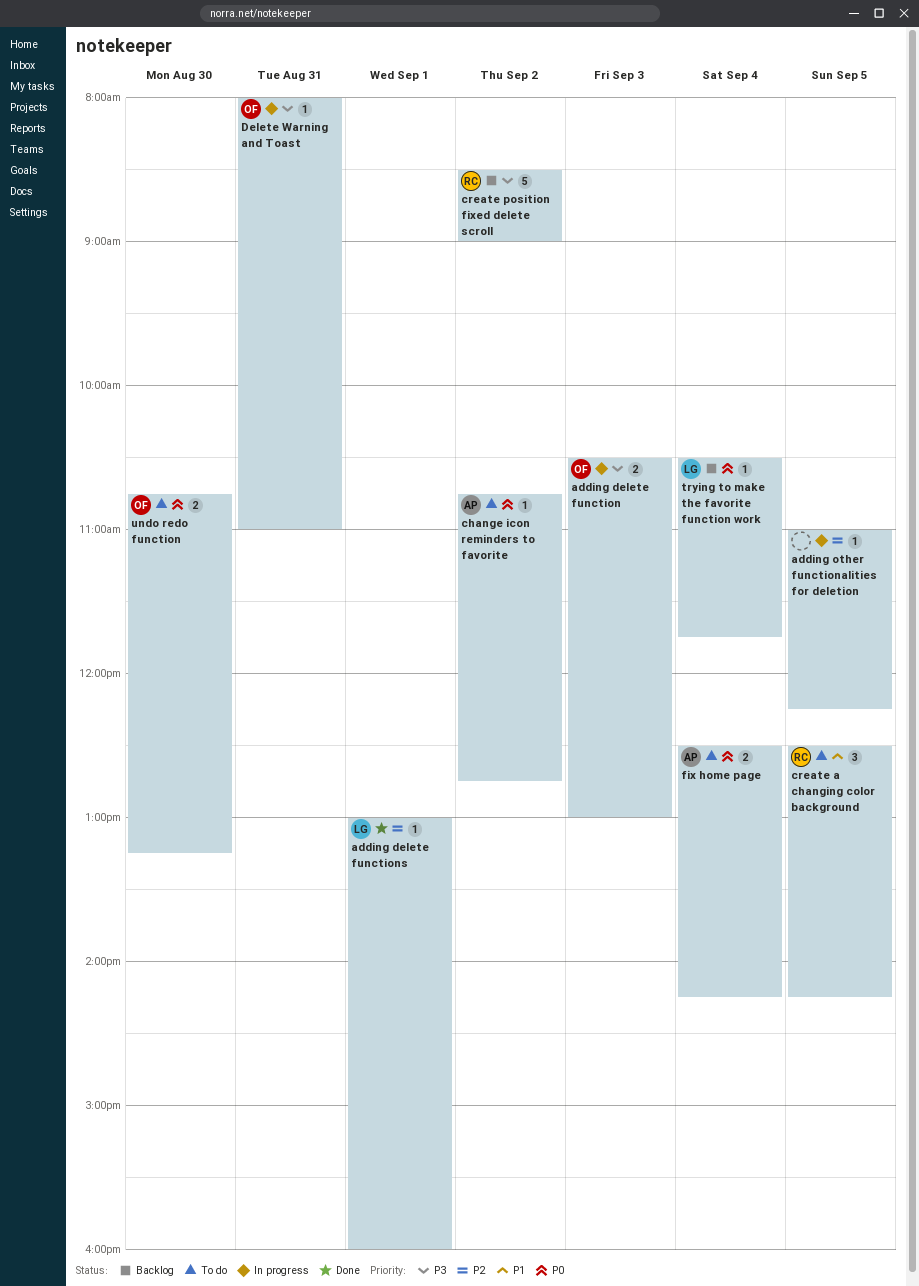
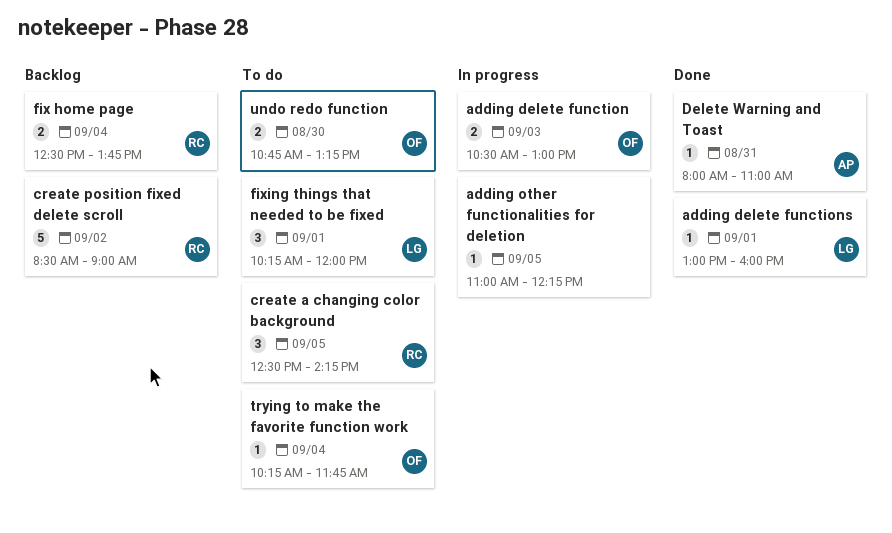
change icon reminders to favorite: present -> none
Delete Warning and Toast, status: In progress -> Done
Delete Warning and Toast, owner: OF -> AP
fix home page, status: To do -> Backlog
fix home page, owner: AP -> RC
fix home page, ends: 14:15 -> 13:45
fixing things that needed to be fixed: none -> present
trying to make the favorite function work, status: Backlog -> To do
trying to make the favorite function work, owner: LG -> OF
trying to make the favorite function work, begins: 10:30 -> 10:15

